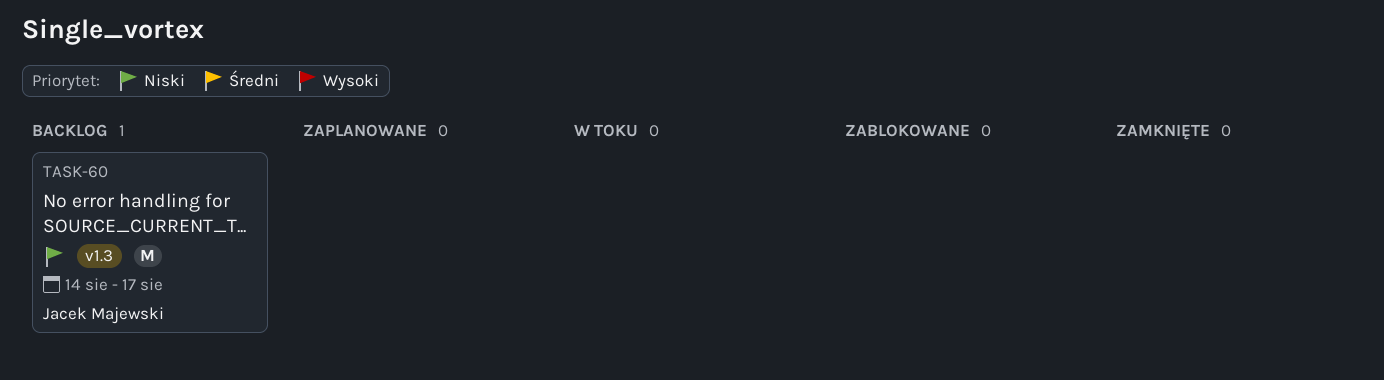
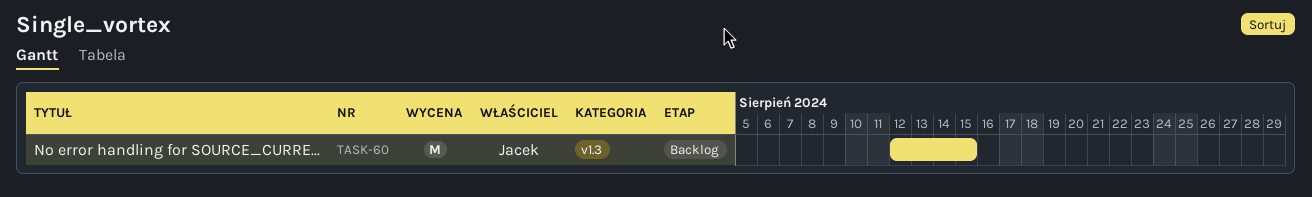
TASK-60, start: Aug 14 -> Aug 12
TASK-60, due: Aug 17 -> Aug 15

